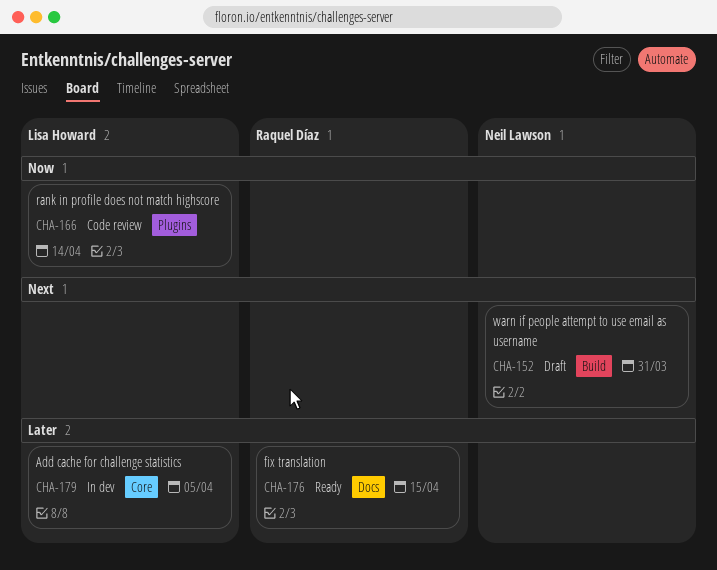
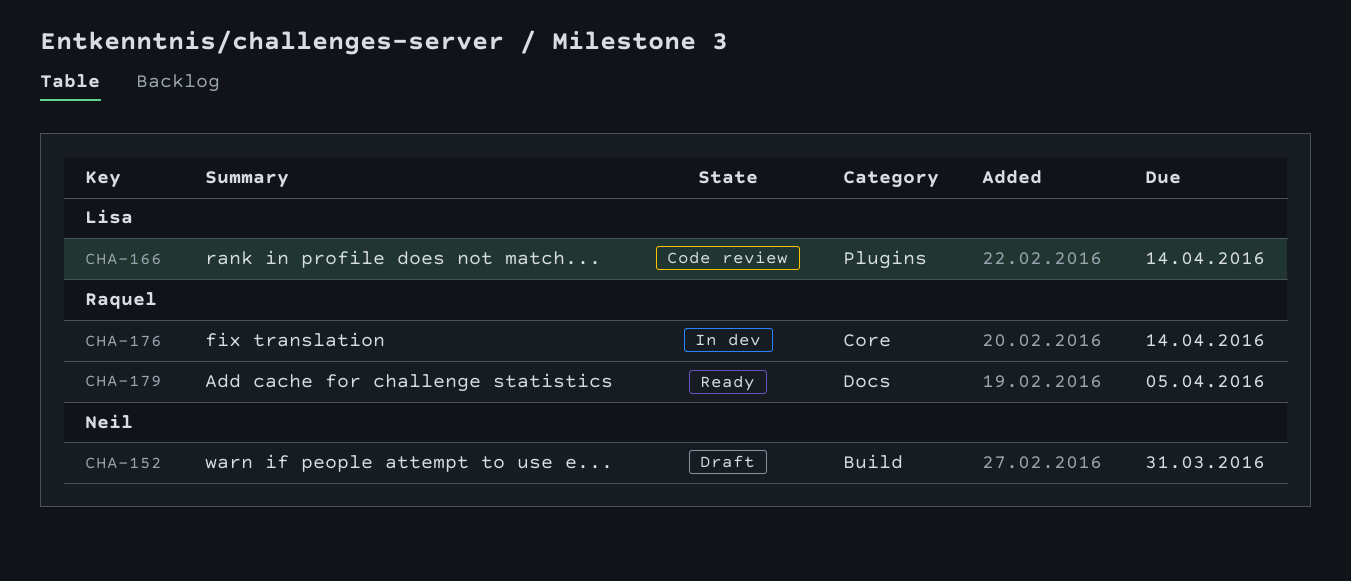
CHA-176, status: Ready -> In dev
CHA-176, label: Docs -> Core
CHA-176, due: Apr 15 -> Apr 14
CHA-179, status: In dev -> Ready
CHA-179, owner: Lisa Howard -> Raquel Díaz
CHA-179, label: Core -> Docs

